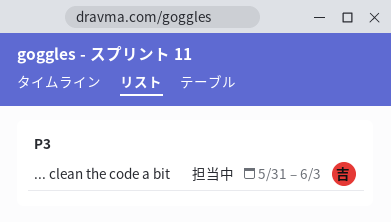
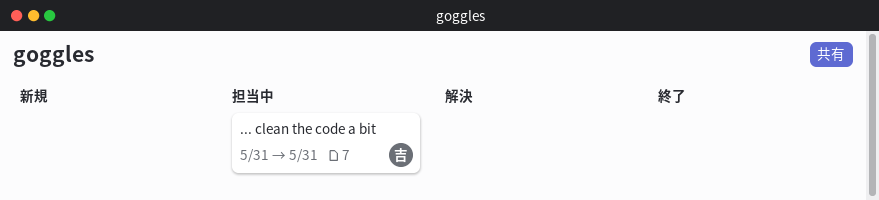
... clean the code a bit, due: Jun 3 -> May 31

